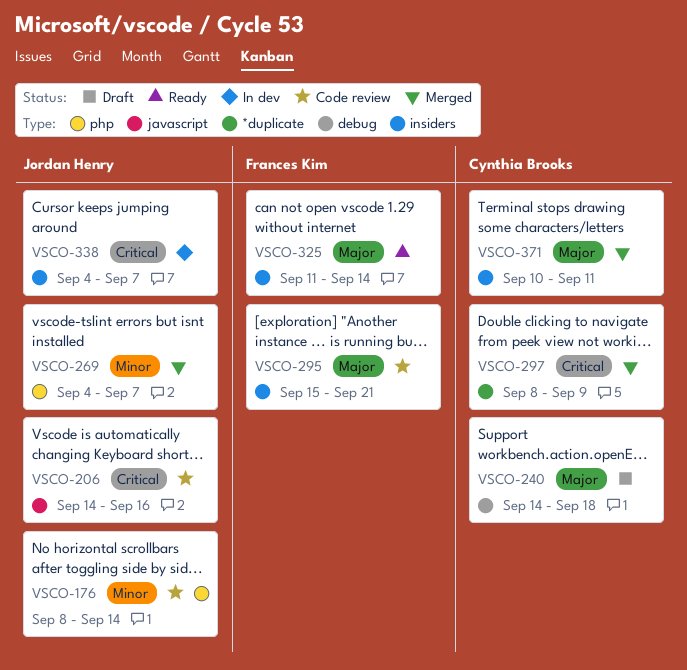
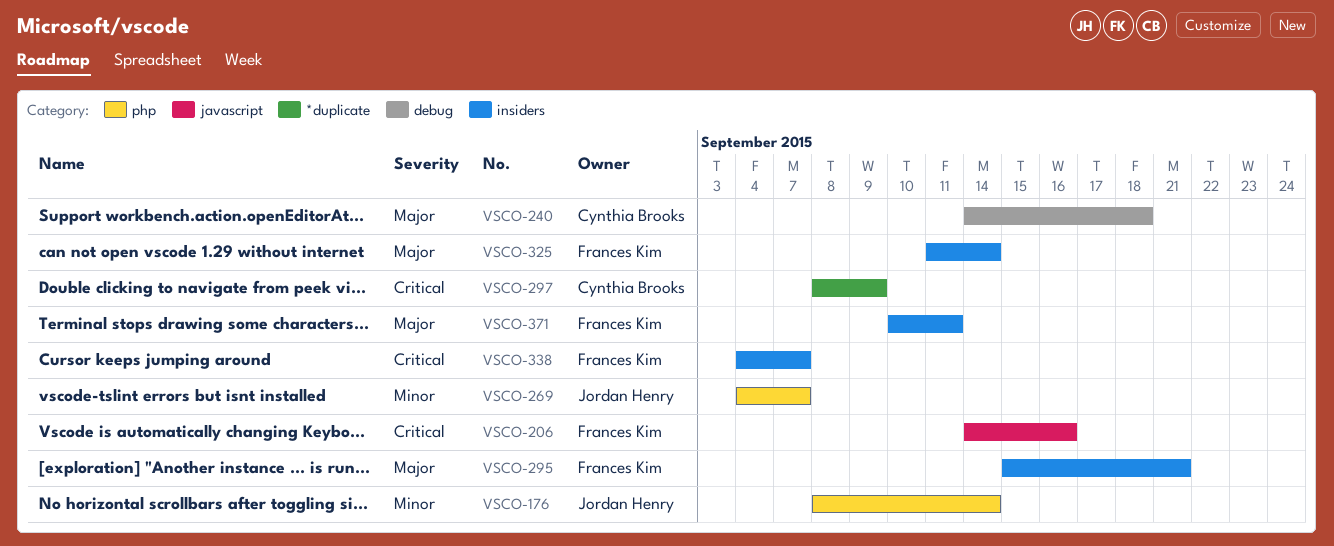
VSCO-206, owner: Jordan Henry -> Frances Kim
VSCO-338, owner: Jordan Henry -> Frances Kim
VSCO-371, owner: Cynthia Brooks -> Frances Kim

